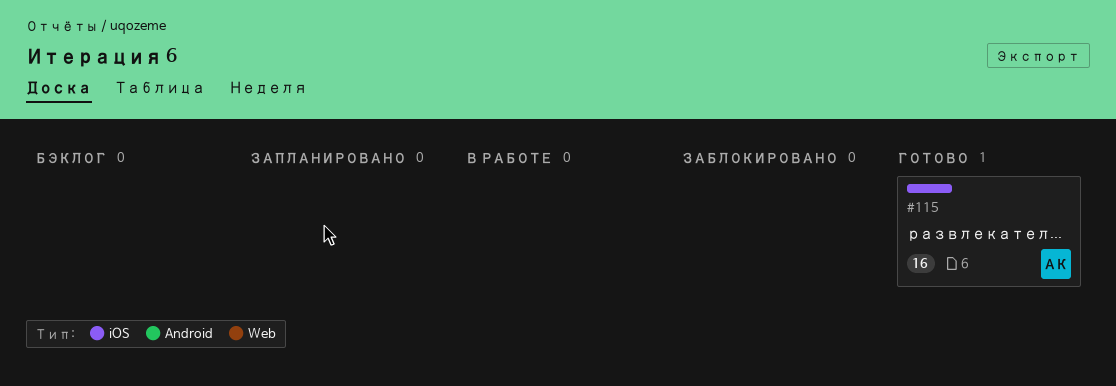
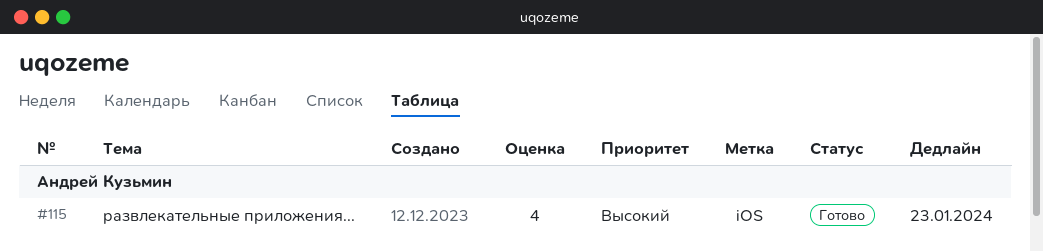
#115, estimate: 16 -> 4

